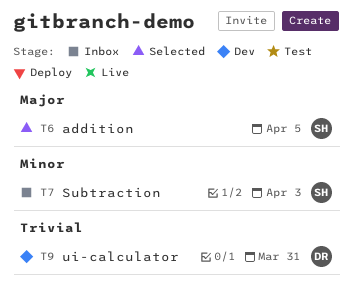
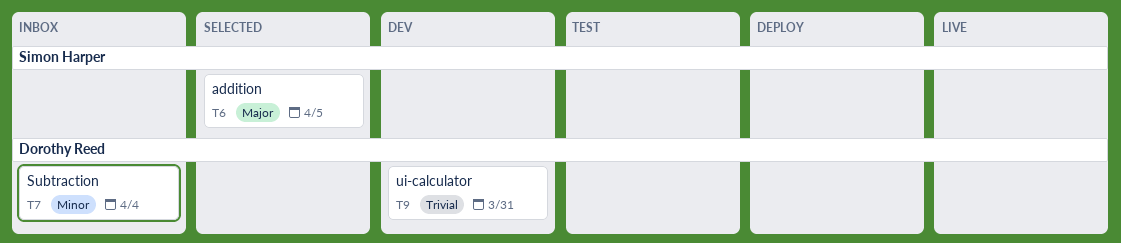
T7, owner: Simon Harper -> Dorothy Reed
T7, due: Apr 3 -> Apr 4

